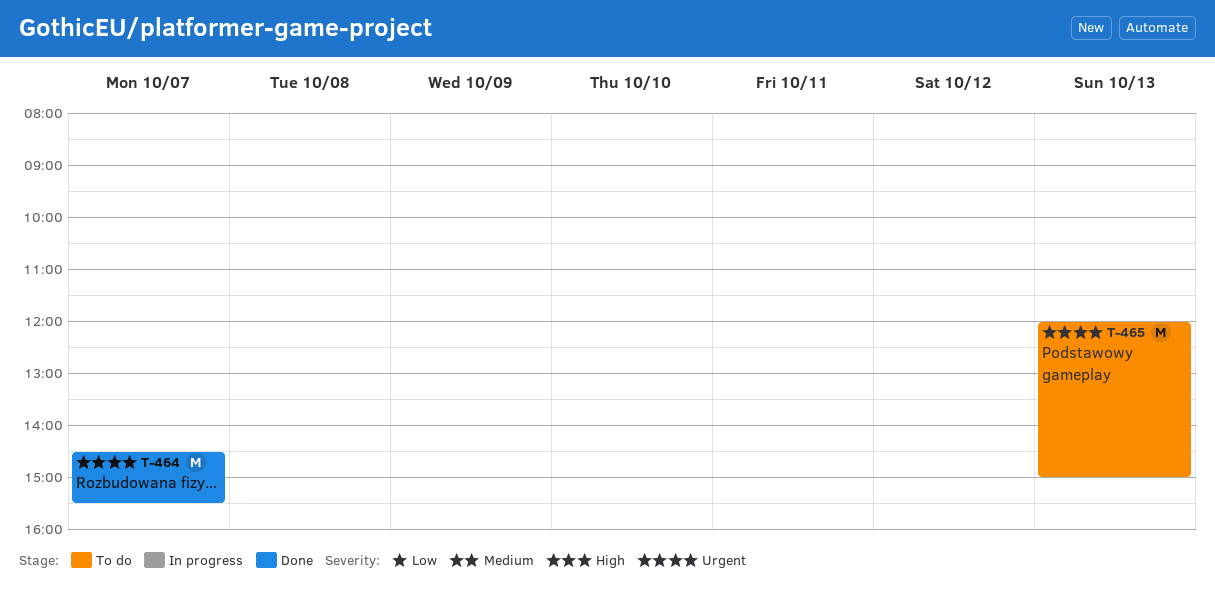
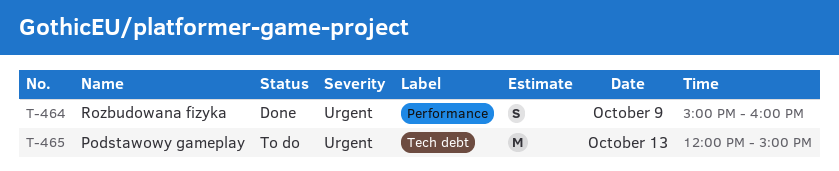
T-464, estimate: M -> S
T-464, day: Oct 7 -> Oct 9
T-464, begins: 14:30 -> 15:00
T-464, ends: 15:30 -> 16:00

